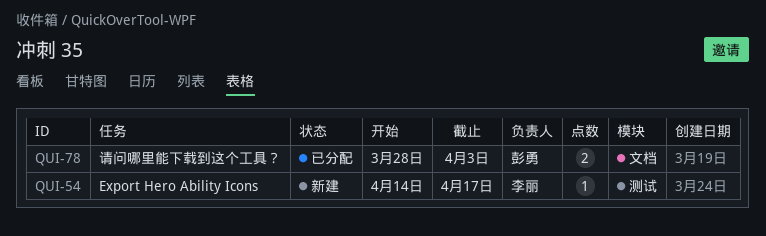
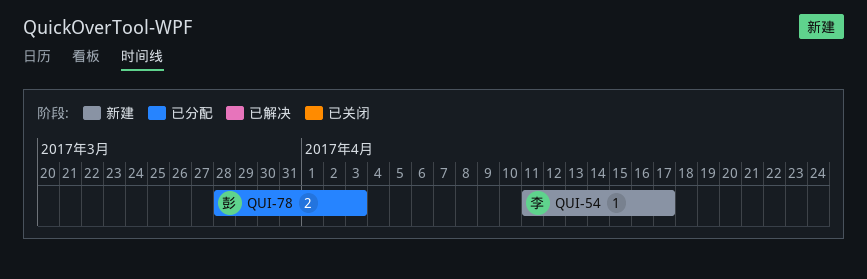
QUI-54, start: Apr 14 -> Apr 11

